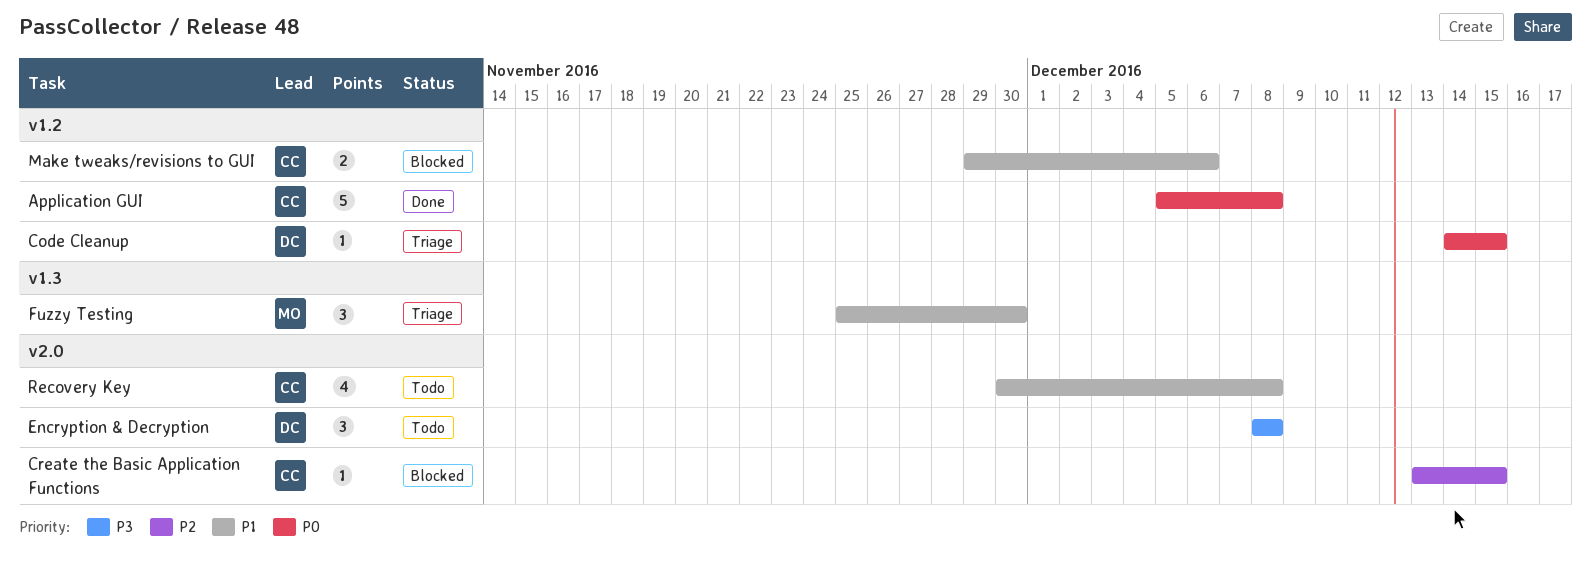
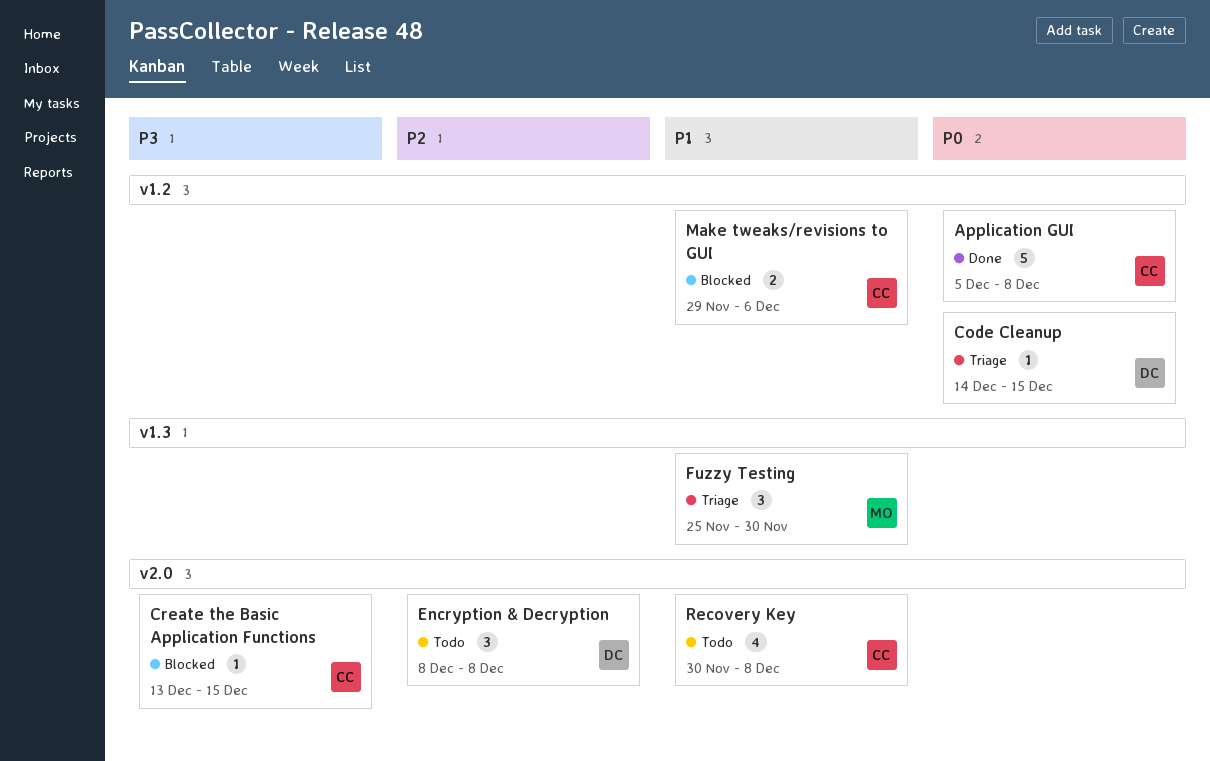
Create the Basic Application Functions, priority: P2 -> P3
Encryption & Decryption, priority: P3 -> P2

